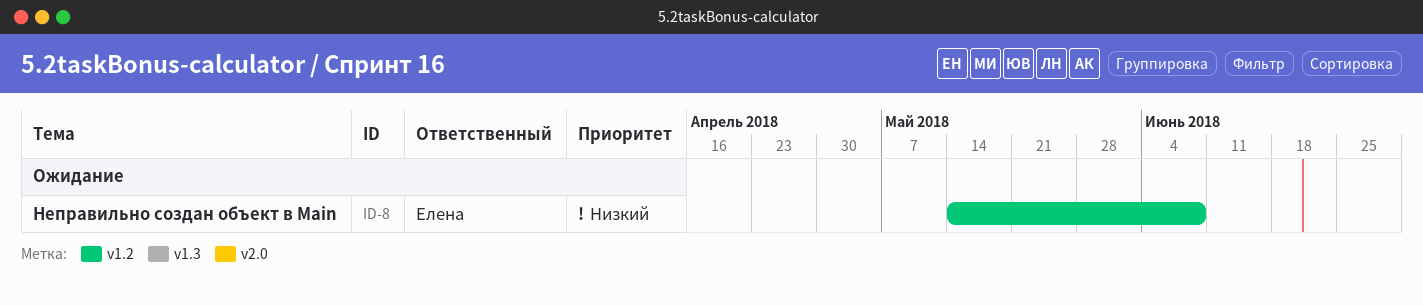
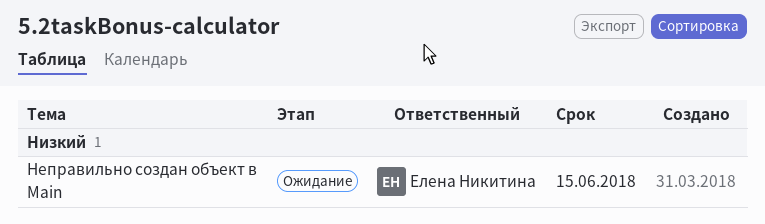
Неправильно создан объект в Main, due: Jun 8 -> Jun 15

